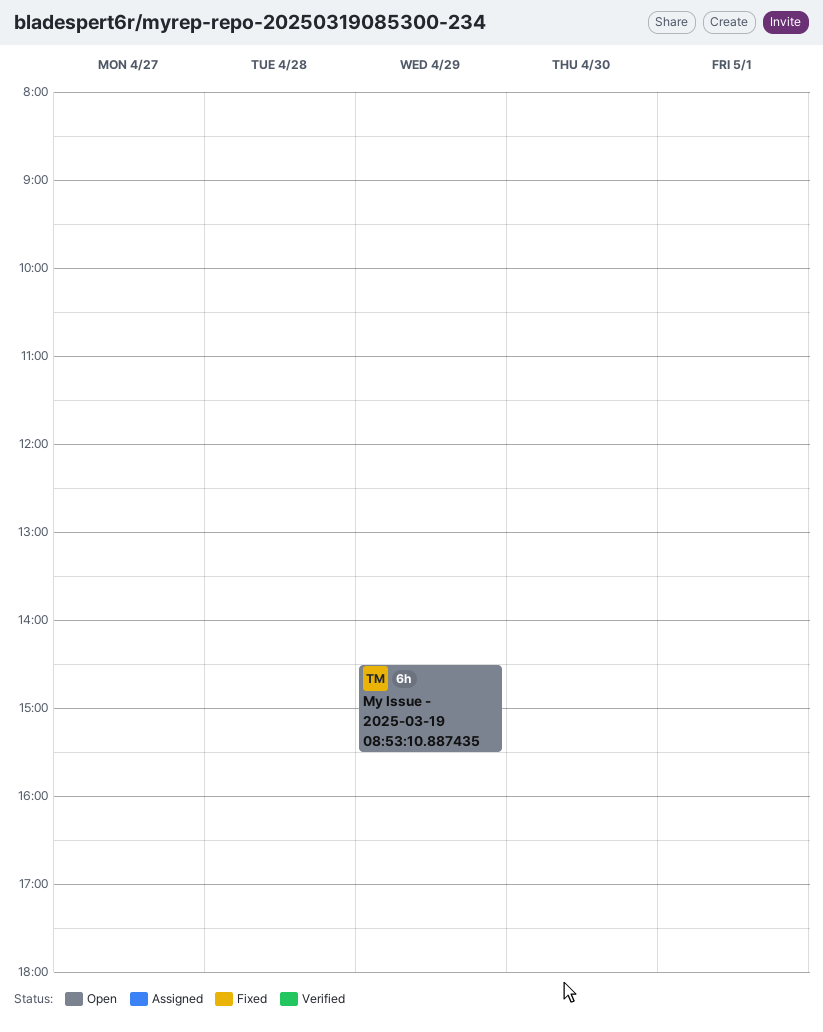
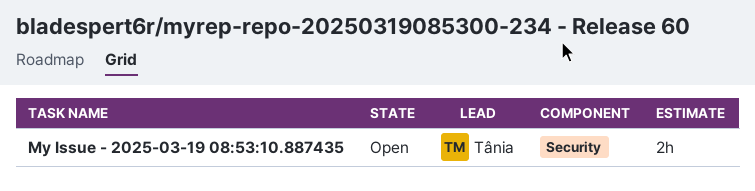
My Issue - 2025-03-19 08:53:10.887435, estimate: 6h -> 2h

